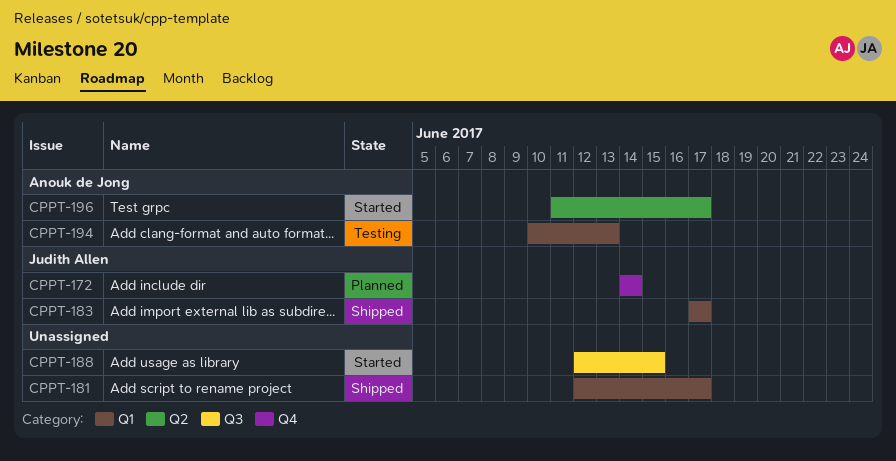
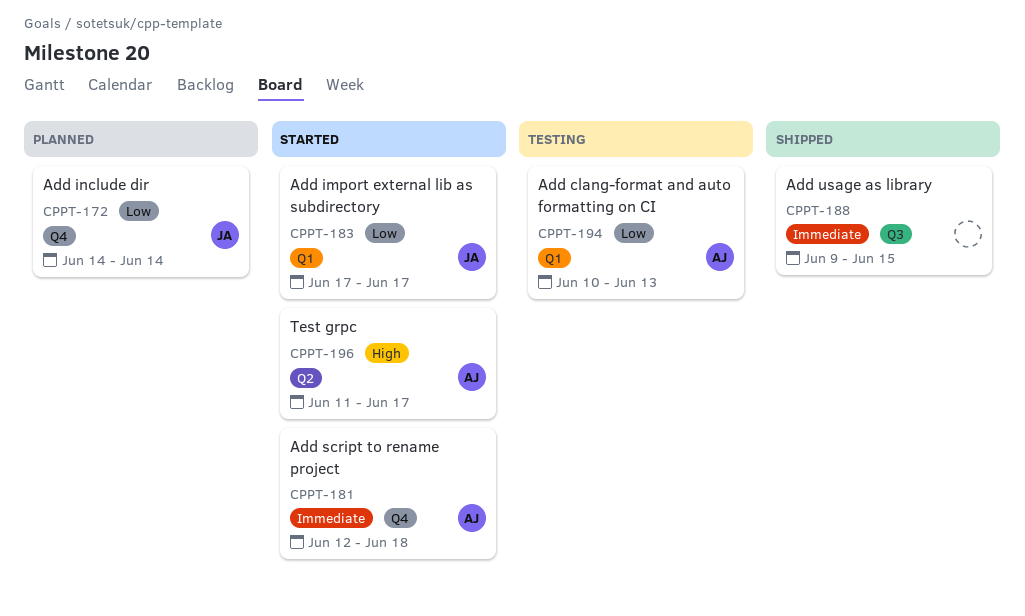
CPPT-181, status: Shipped -> Started
CPPT-181, owner: none -> Anouk de Jong
CPPT-181, label: Q1 -> Q4
CPPT-181, due: Jun 17 -> Jun 18
CPPT-183, status: Shipped -> Started
CPPT-188, status: Started -> Shipped
CPPT-188, start: Jun 12 -> Jun 9

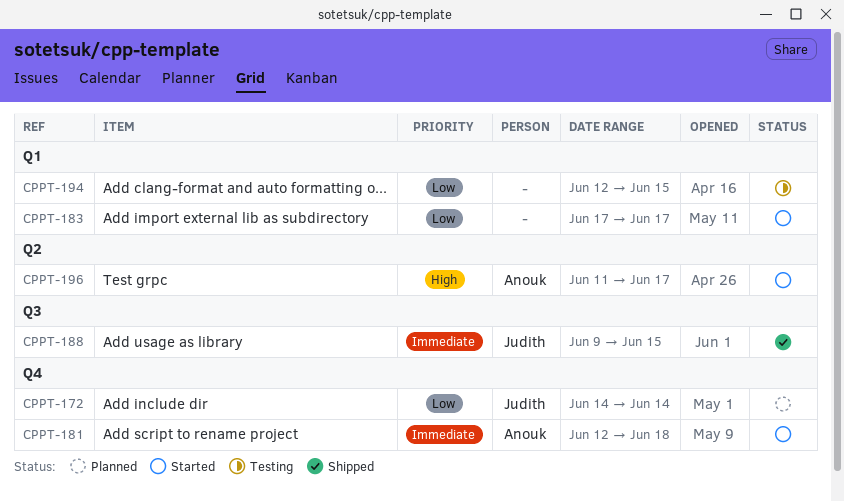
CPPT-183, owner: Judith -> none
CPPT-188, owner: none -> Judith
CPPT-194, owner: Anouk -> none
CPPT-194, start: Jun 10 -> Jun 12
CPPT-194, due: Jun 13 -> Jun 15

